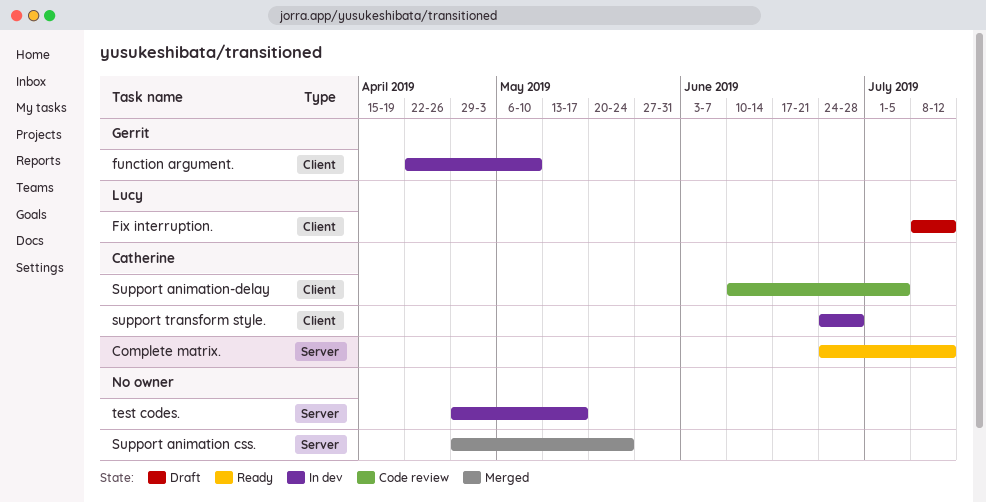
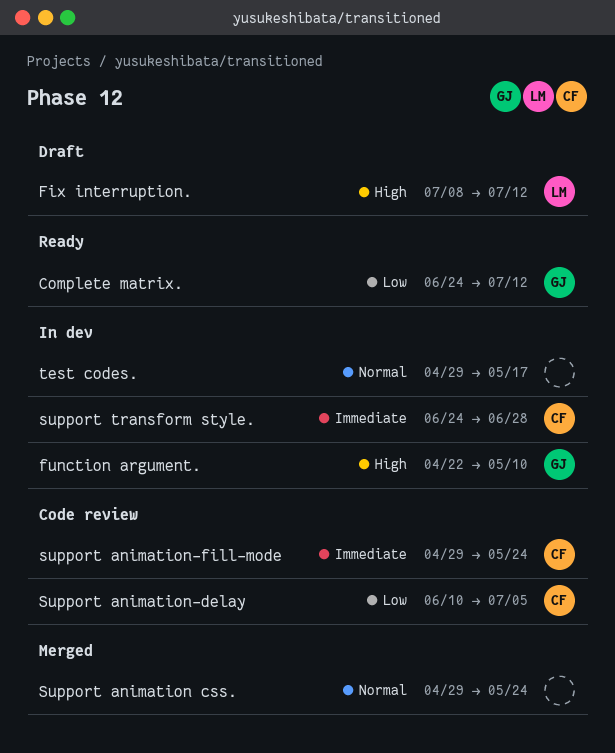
Complete matrix., owner: Catherine -> Gerrit
support animation-fill-mode: none -> present

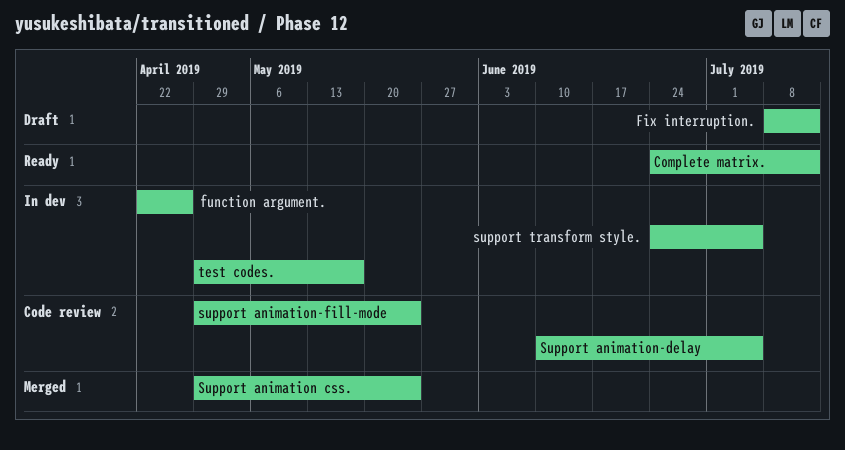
function argument., due: May 10 -> Apr 26
support transform style., due: Jun 28 -> Jul 5

